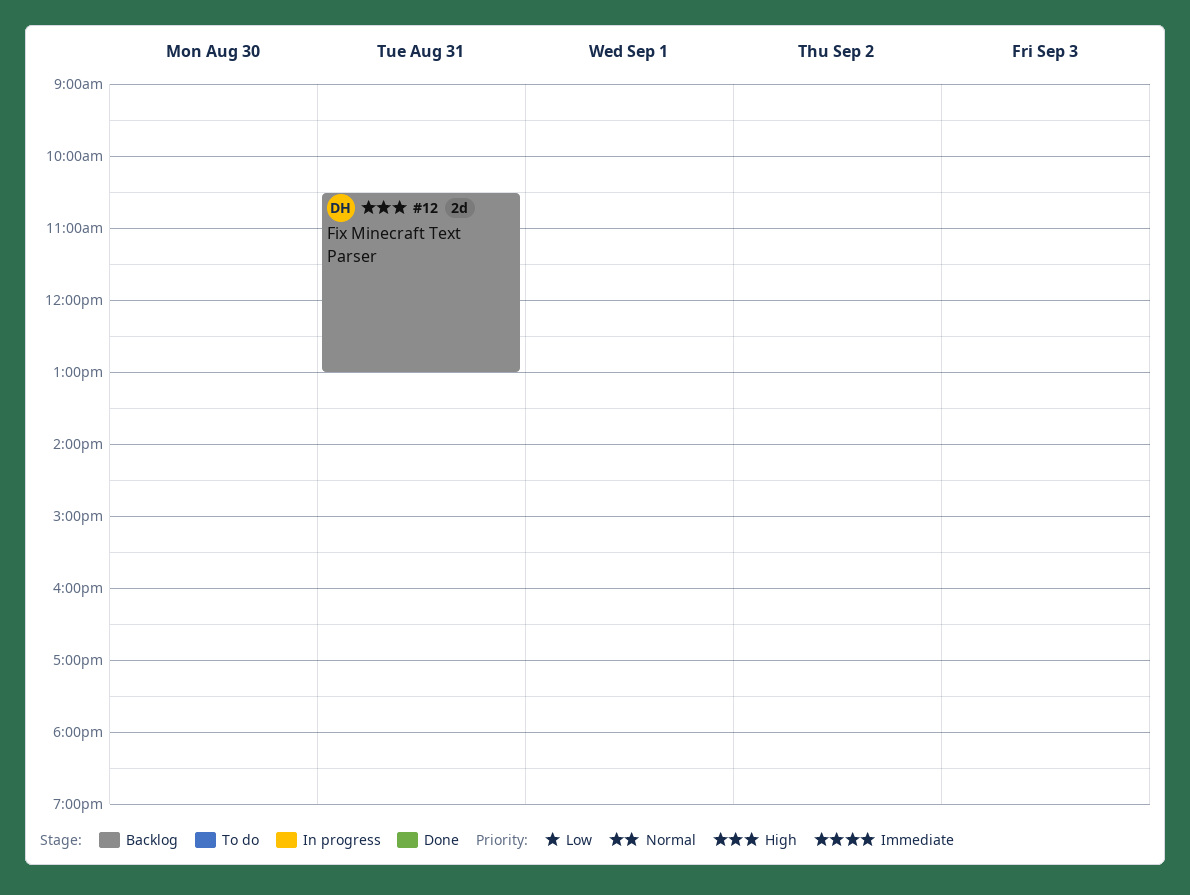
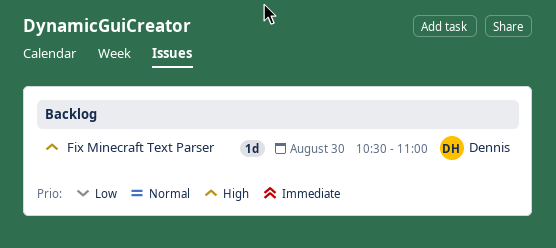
Fix Minecraft Text Parser, estimate: 2d -> 1d
Fix Minecraft Text Parser, day: Aug 31 -> Aug 30
Fix Minecraft Text Parser, ends: 13:00 -> 11:00

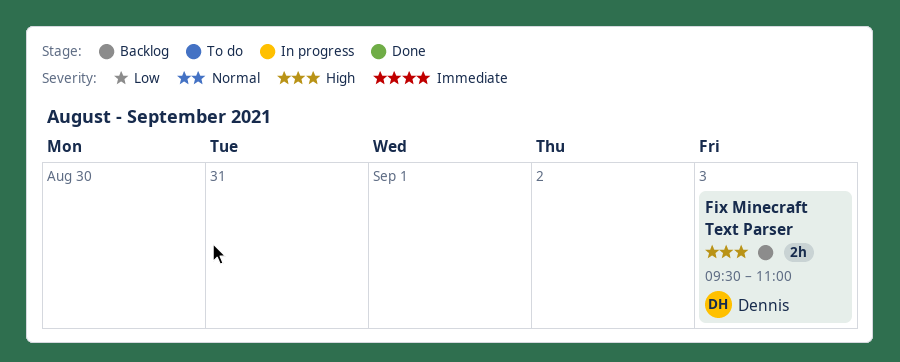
Fix Minecraft Text Parser, estimate: 1d -> 2h
Fix Minecraft Text Parser, day: Aug 30 -> Sep 3
Fix Minecraft Text Parser, begins: 10:30 -> 09:30

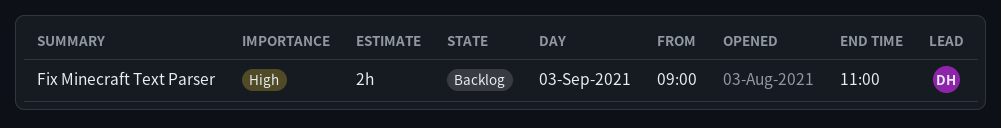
Fix Minecraft Text Parser, begins: 09:30 -> 09:00

